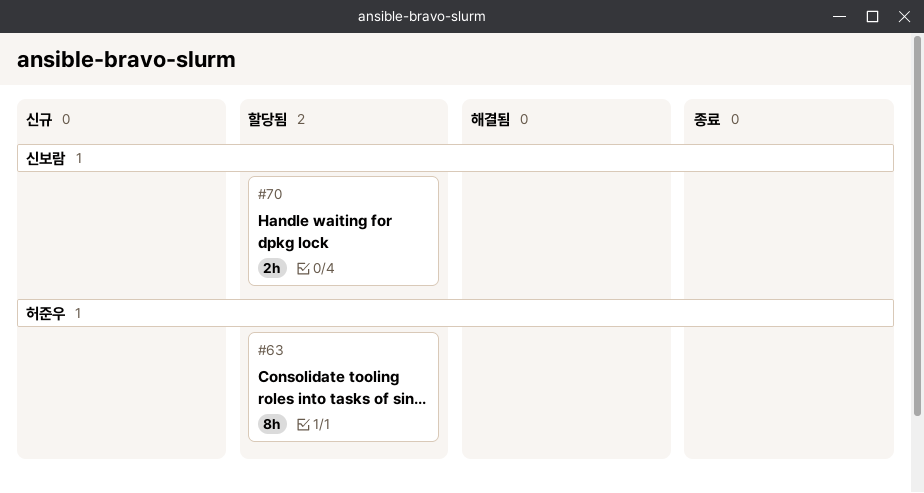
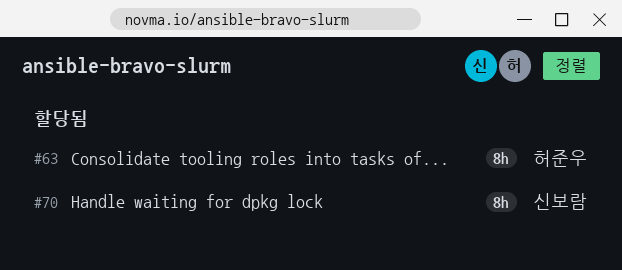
#70, estimate: 2h -> 8h

